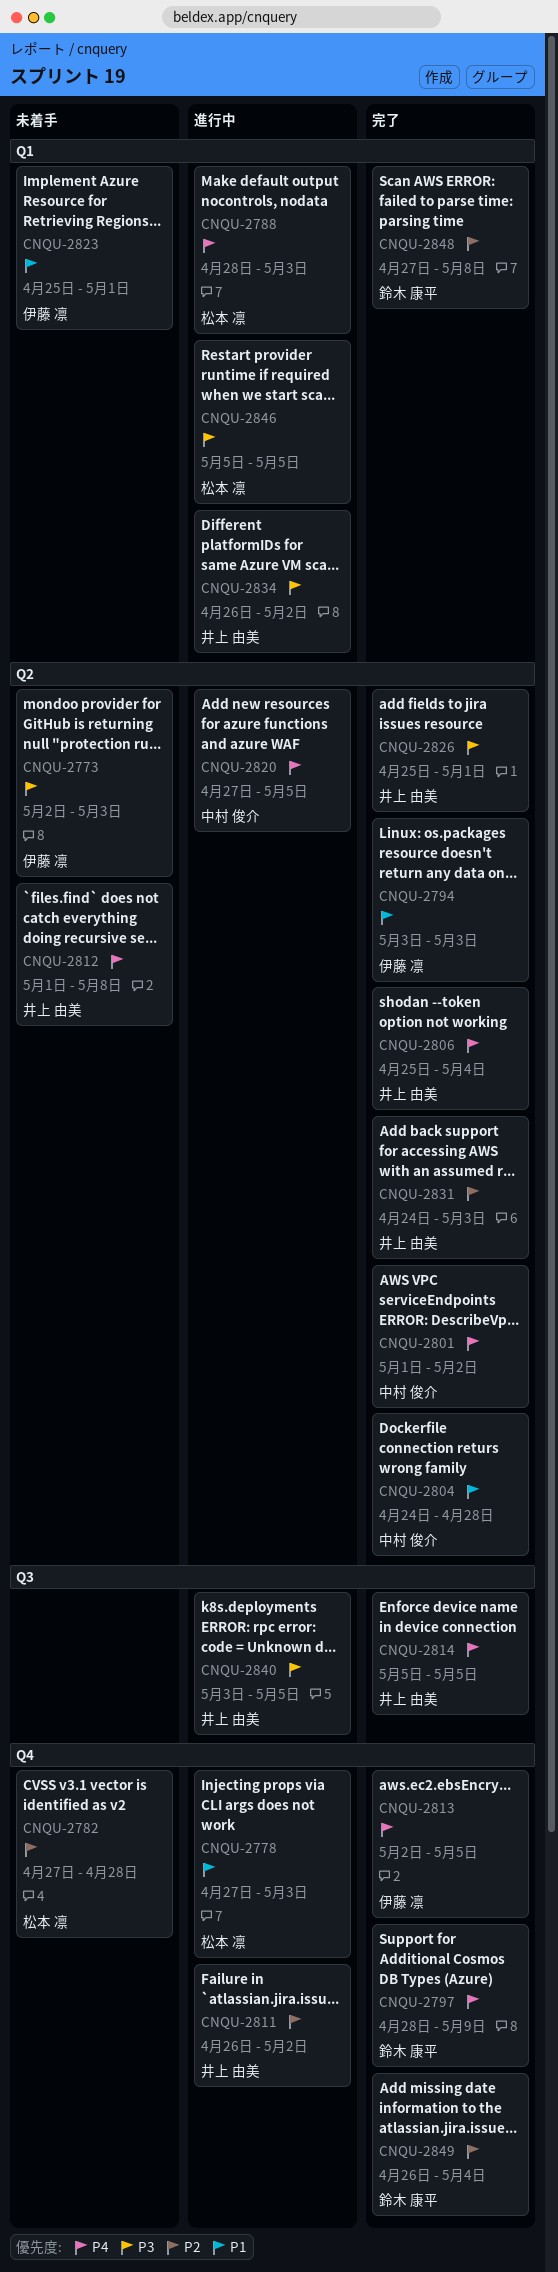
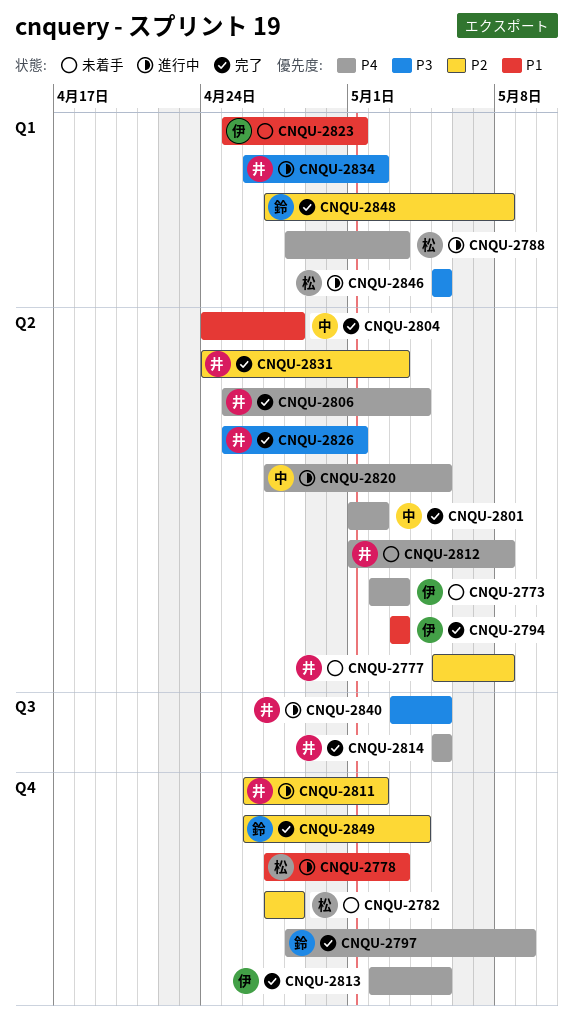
CNQU-2773, priority: P3 -> P4
CNQU-2777: none -> present

